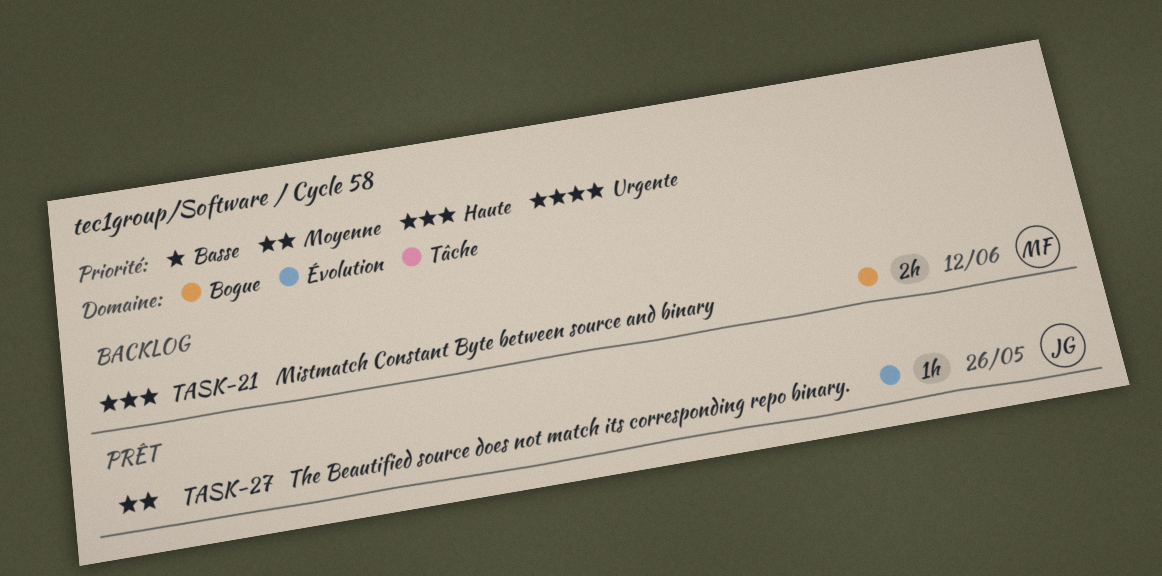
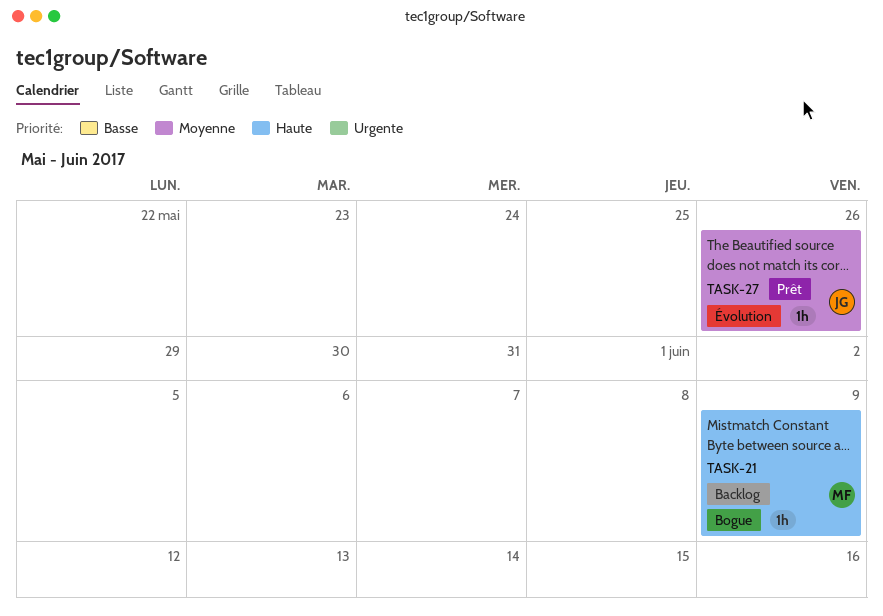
TASK-21, estimate: 2h -> 1h
TASK-21, due: Jun 12 -> Jun 9

